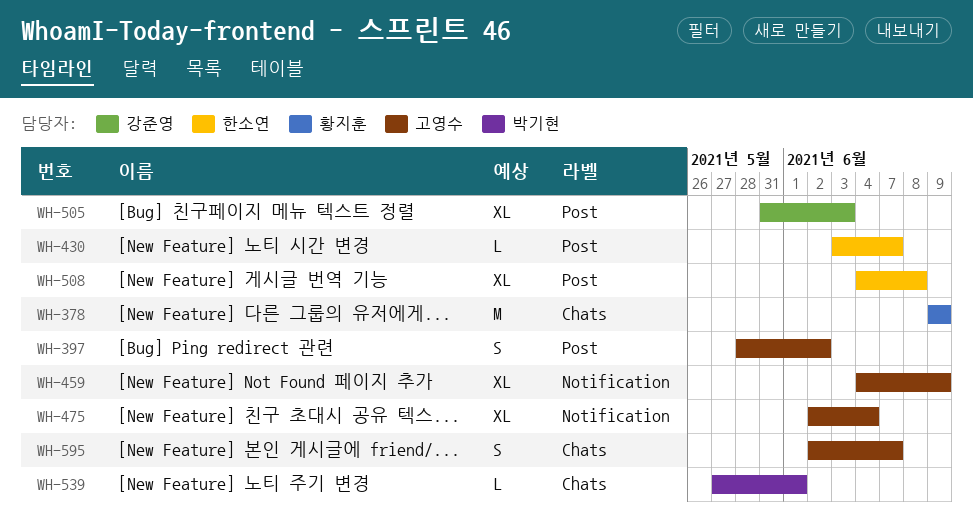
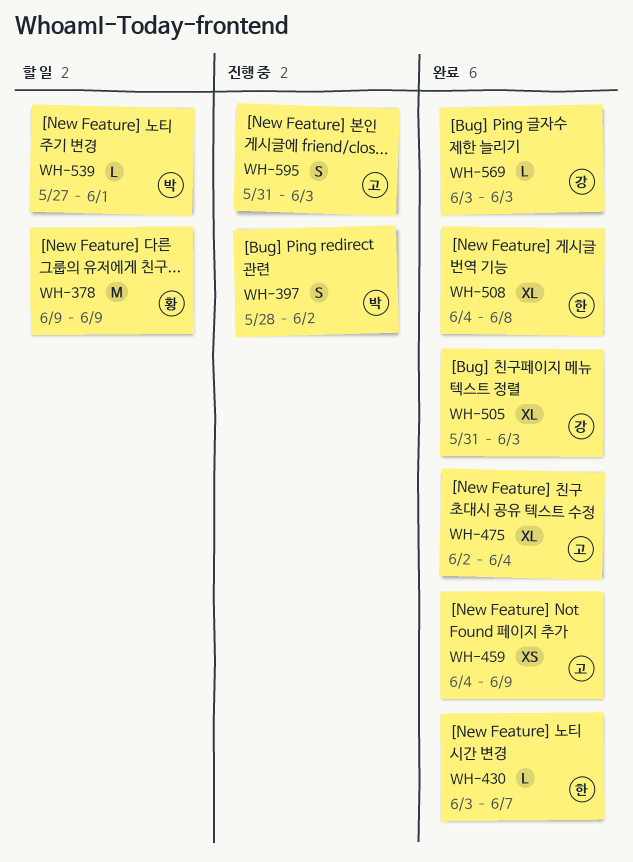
WH-397, owner: 고영수 -> 박기현
WH-459, estimate: XL -> XS
WH-569: none -> present
WH-595, start: Jun 2 -> May 31
WH-595, due: Jun 7 -> Jun 3

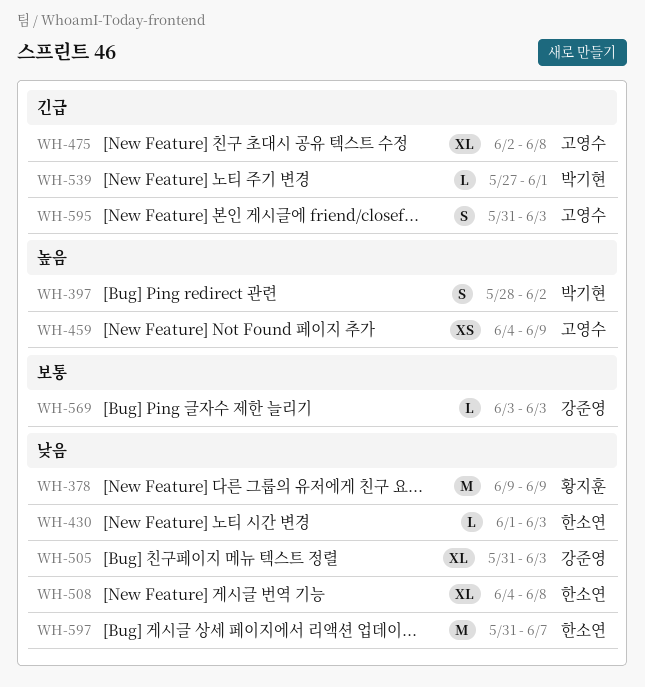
WH-430, start: Jun 3 -> Jun 1
WH-430, due: Jun 7 -> Jun 3
WH-475, due: Jun 4 -> Jun 8
WH-597: none -> present

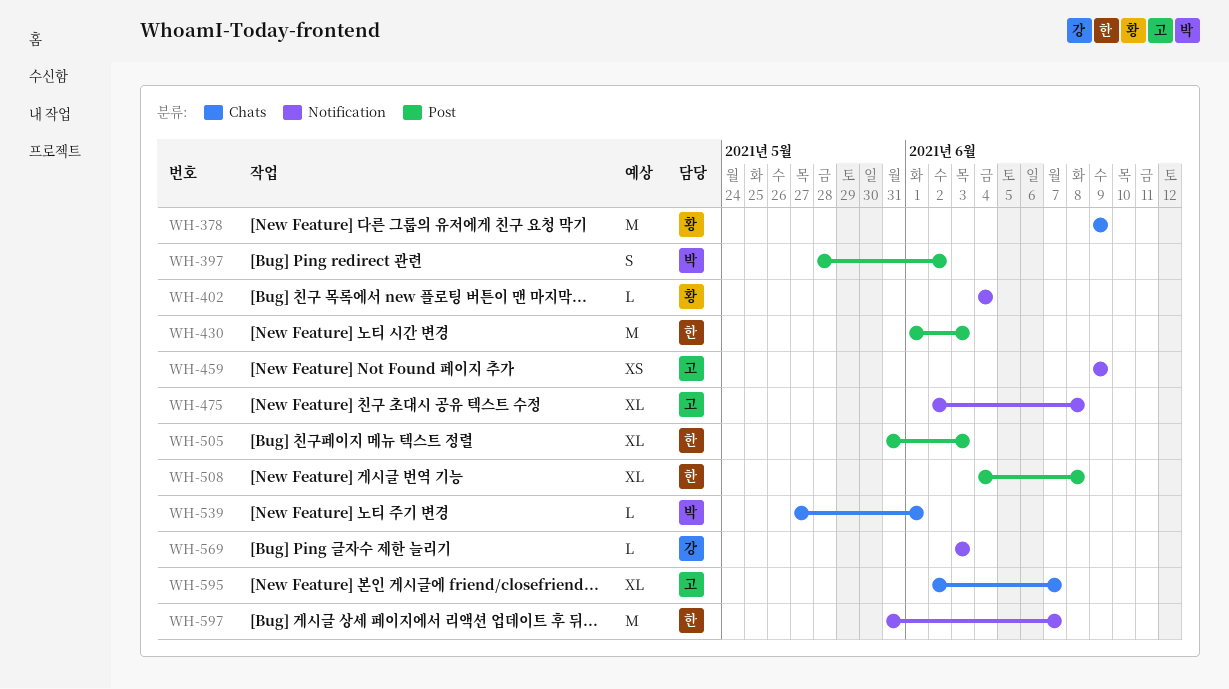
WH-402: none -> present
WH-430, estimate: L -> M
WH-459, start: Jun 4 -> Jun 9
WH-505, owner: 강준영 -> 한소연
WH-595, estimate: S -> XL
WH-595, start: May 31 -> Jun 2
WH-595, due: Jun 3 -> Jun 7

